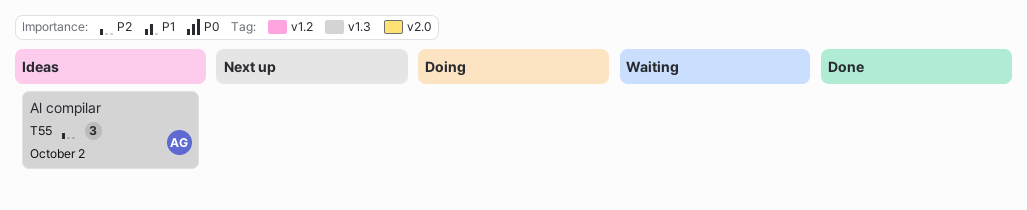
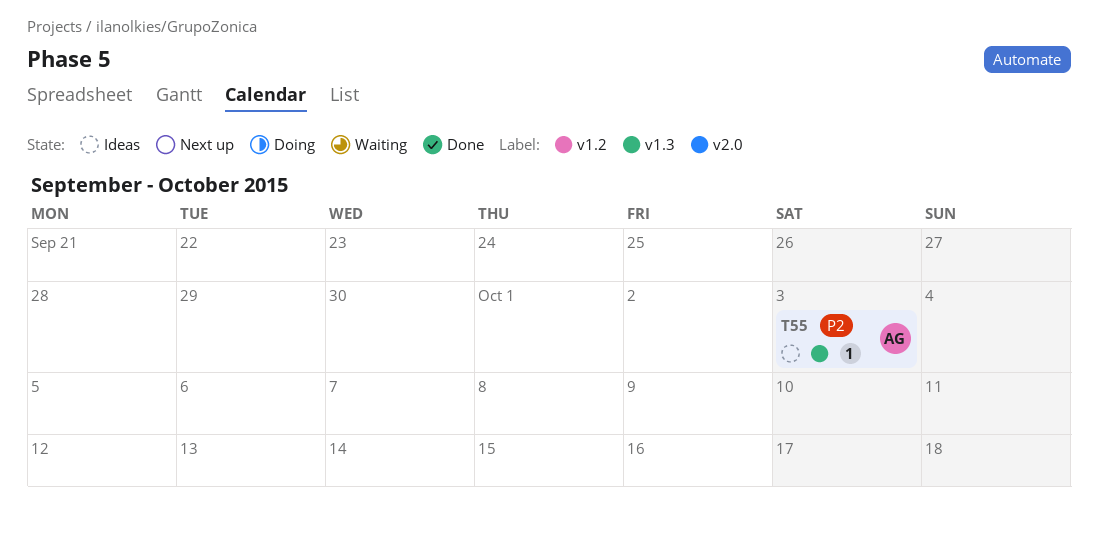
T55, estimate: 3 -> 1
T55, due: Oct 2 -> Oct 3

